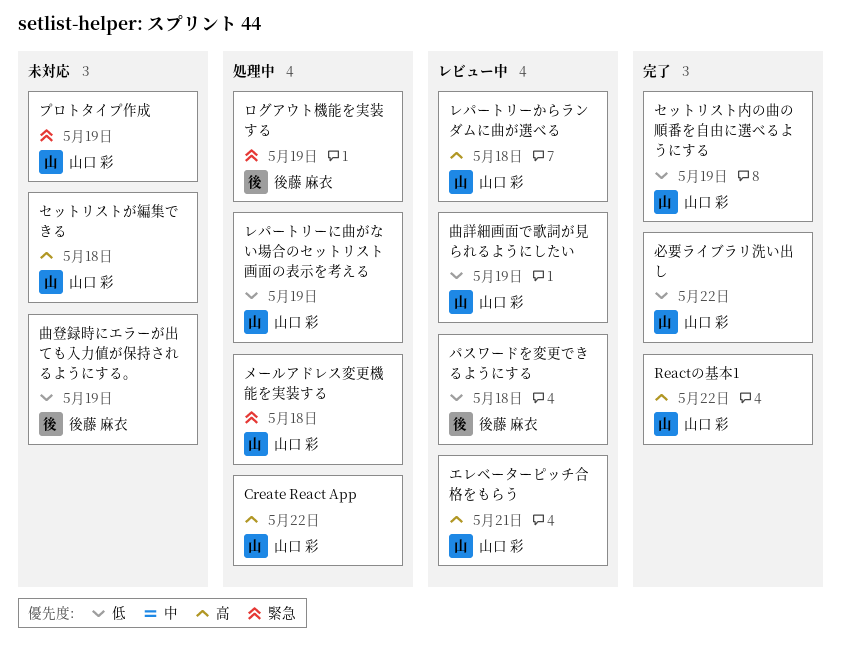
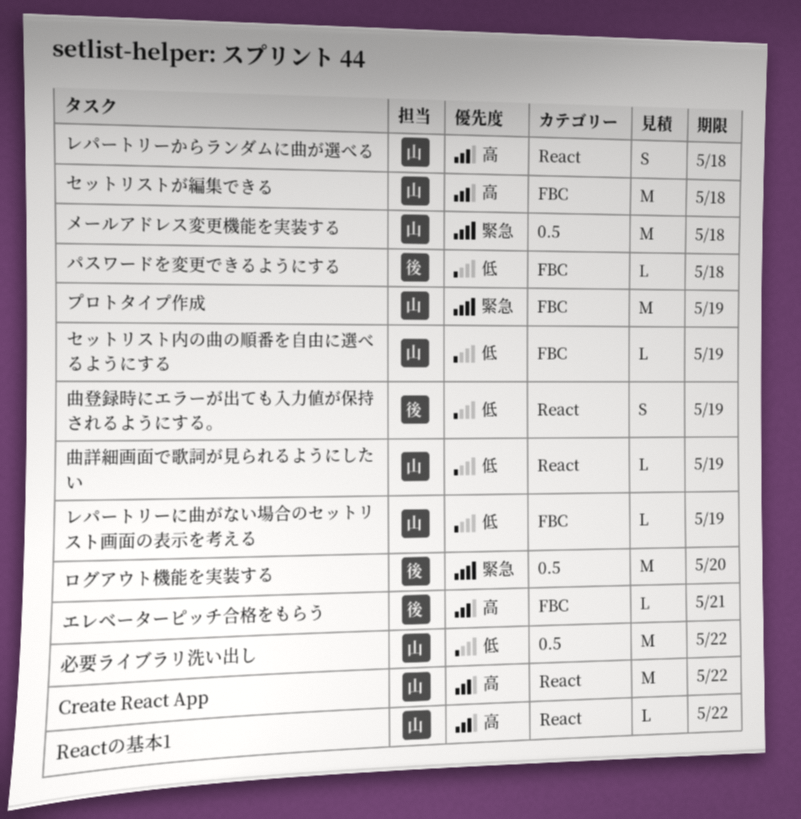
エレベーターピッチ合格をもらう, owner: 山口 彩 -> 後藤 麻衣
ログアウト機能を実装する, due: May 19 -> May 20

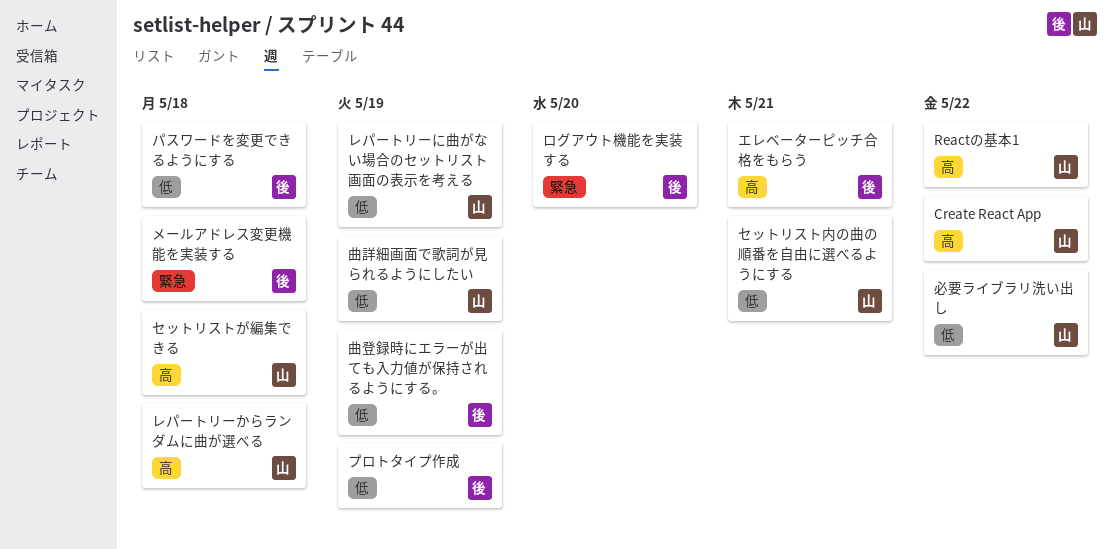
セットリスト内の曲の順番を自由に選べるようにする, due: May 19 -> May 21
プロトタイプ作成, owner: 山 -> 後
プロトタイプ作成, priority: 緊急 -> 低
メールアドレス変更機能を実装する, owner: 山 -> 後

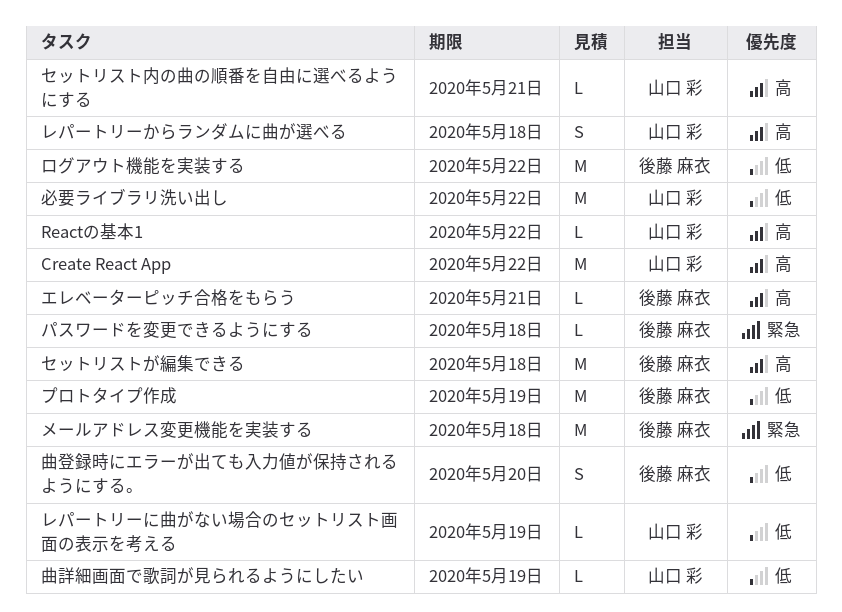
セットリストが編集できる, owner: 山口 彩 -> 後藤 麻衣
セットリスト内の曲の順番を自由に選べるようにする, priority: 低 -> 高
パスワードを変更できるようにする, priority: 低 -> 緊急
ログアウト機能を実装する, priority: 緊急 -> 低
ログアウト機能を実装する, due: May 20 -> May 22
曲登録時にエラーが出ても入力値が保持されるようにする。, due: May 19 -> May 20

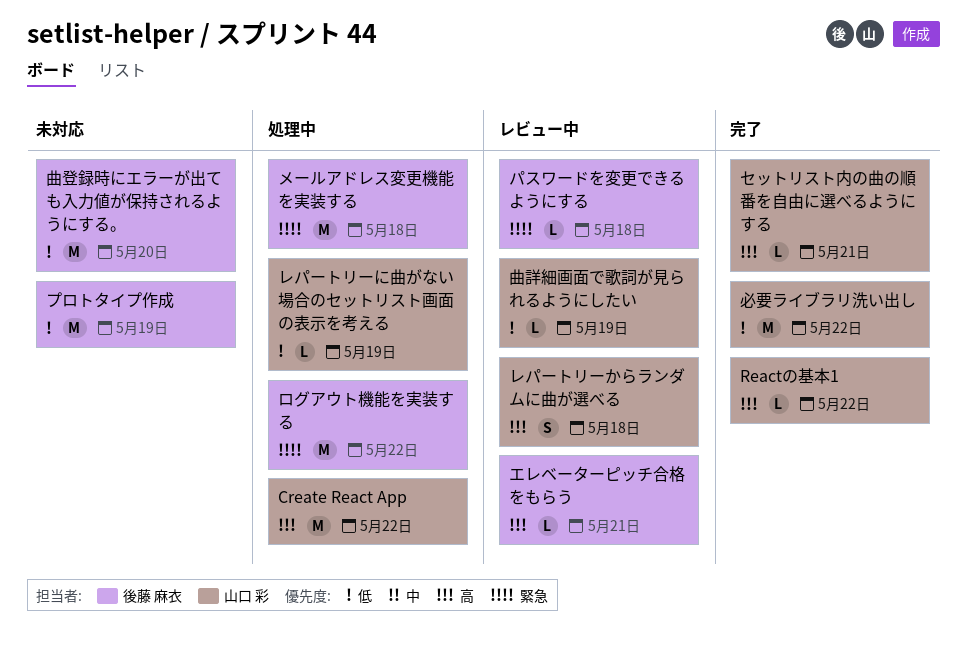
セットリストが編集できる: present -> none
ログアウト機能を実装する, priority: 低 -> 緊急
曲登録時にエラーが出ても入力値が保持されるようにする。, estimate: S -> M

